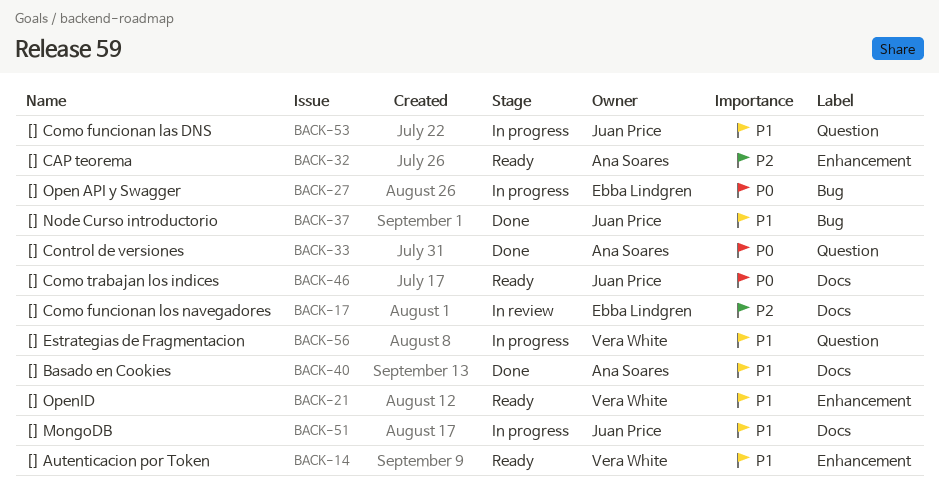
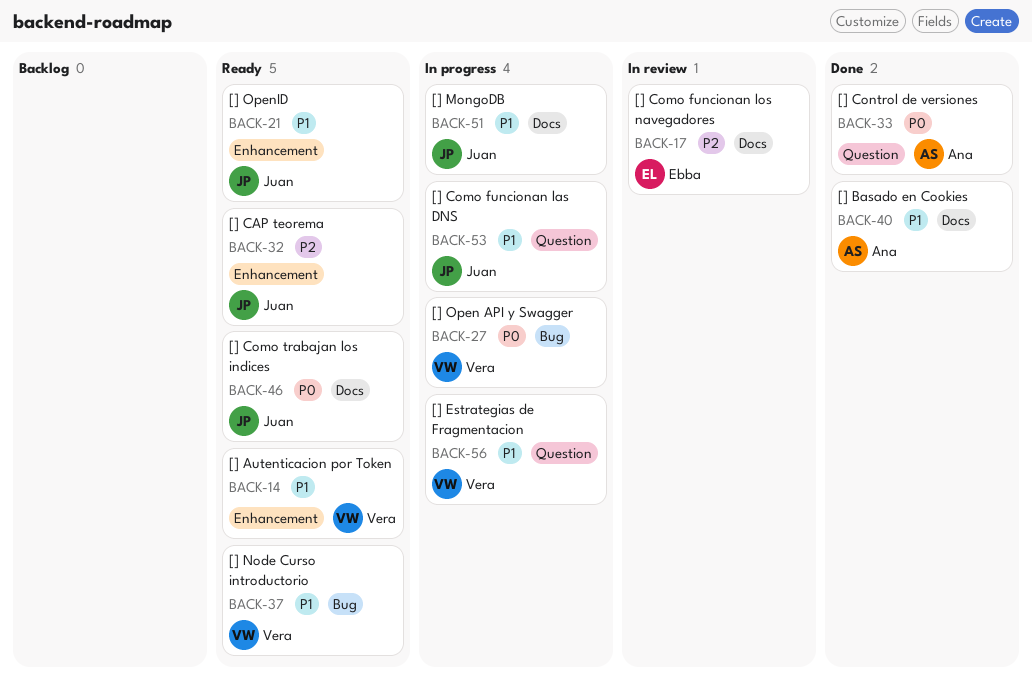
BACK-21, owner: Vera White -> Juan Price
BACK-27, owner: Ebba Lindgren -> Vera White
BACK-32, owner: Ana Soares -> Juan Price
BACK-37, status: Done -> Ready
BACK-37, owner: Juan Price -> Vera White

